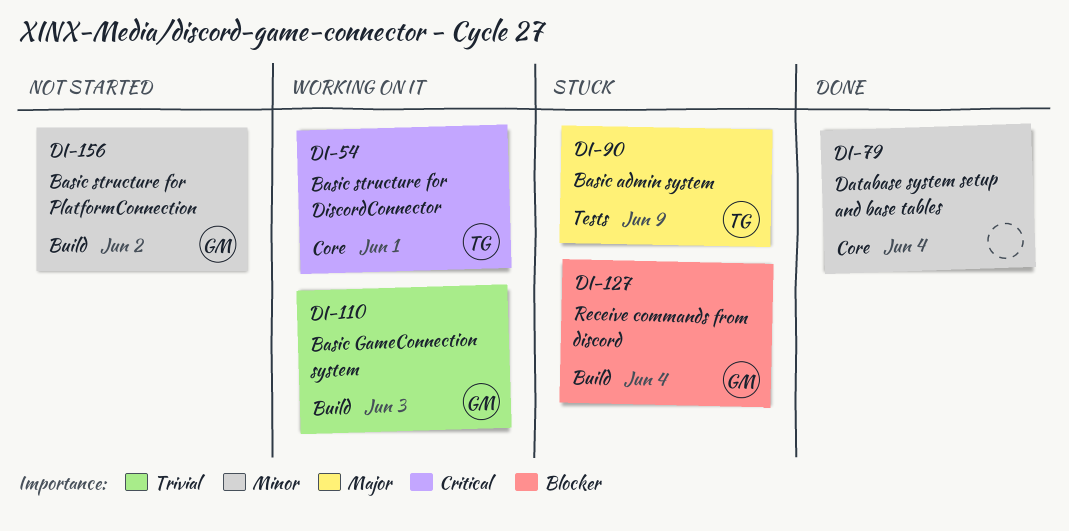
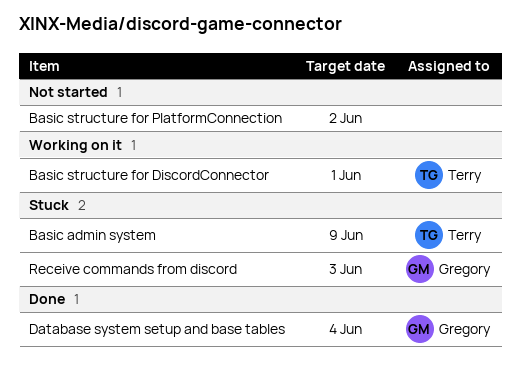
Basic GameConnection system: present -> none
Basic structure for PlatformConnection, owner: Gregory -> none
Database system setup and base tables, owner: none -> Gregory
Receive commands from discord, due: Jun 4 -> Jun 3

